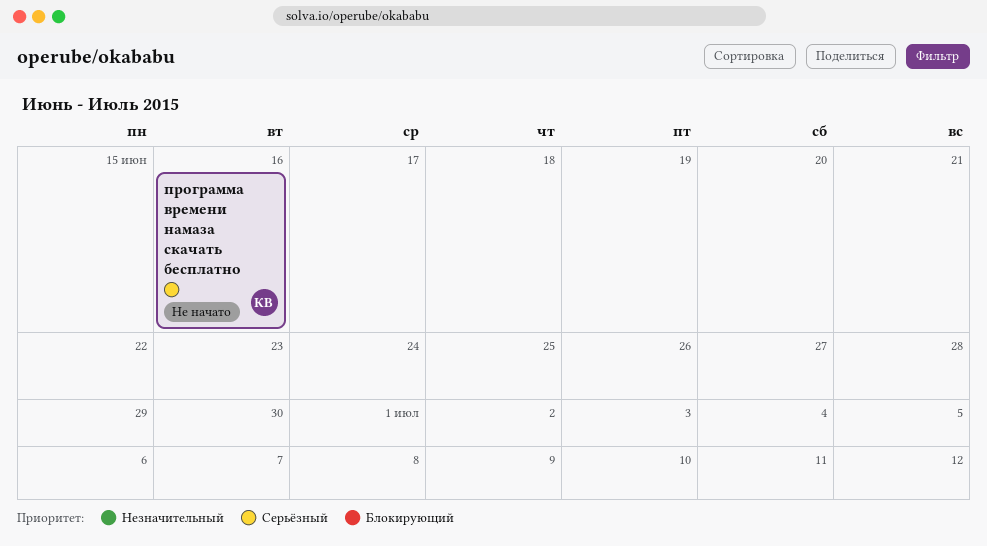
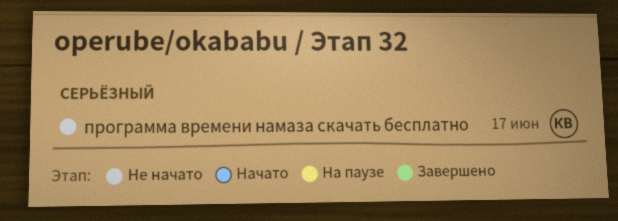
программа времени намаза скачать бесплатно, due: Jun 16 -> Jun 17

